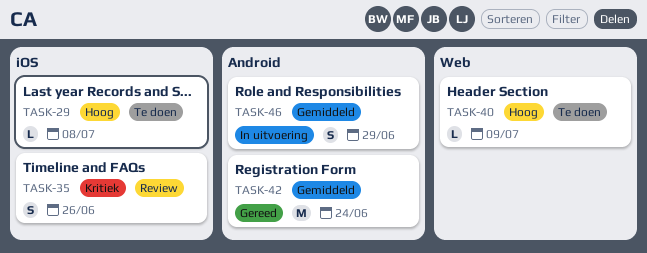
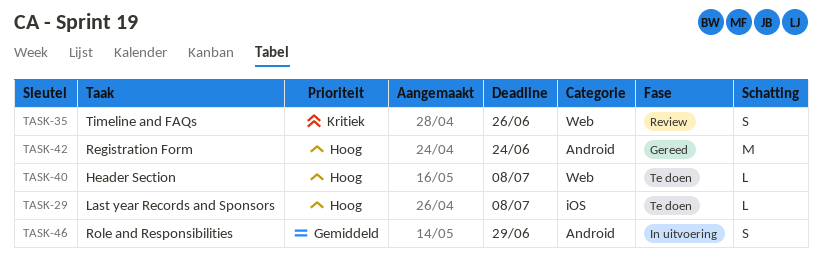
TASK-35, label: iOS -> Web
TASK-40, due: Jul 9 -> Jul 8
TASK-42, priority: Gemiddeld -> Hoog

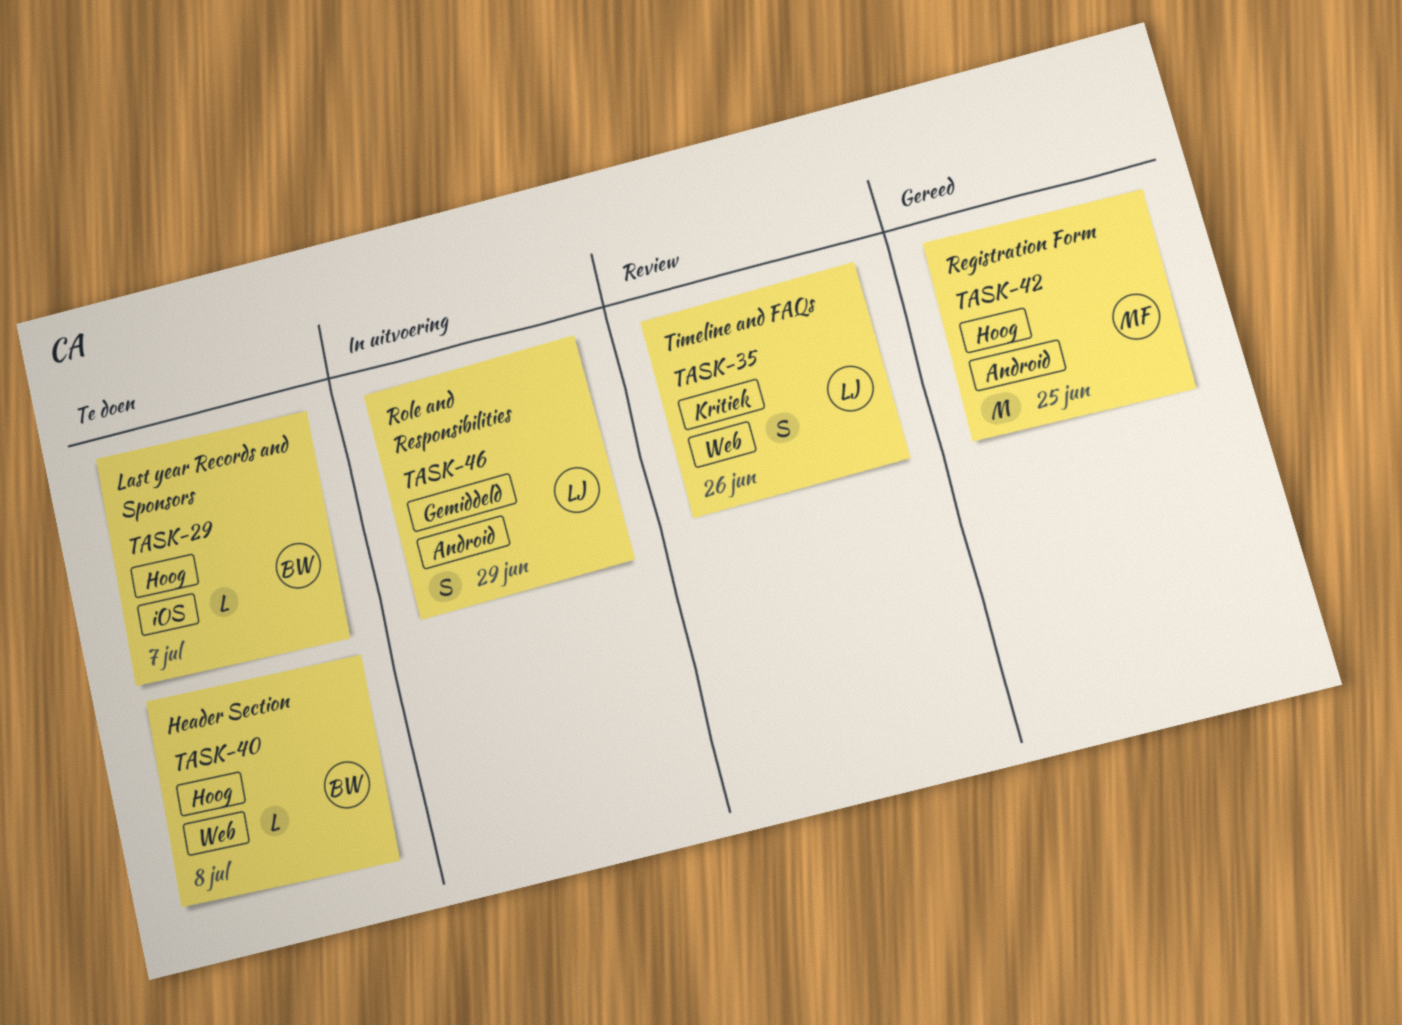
TASK-29, due: Jul 8 -> Jul 7
TASK-42, due: Jun 24 -> Jun 25

